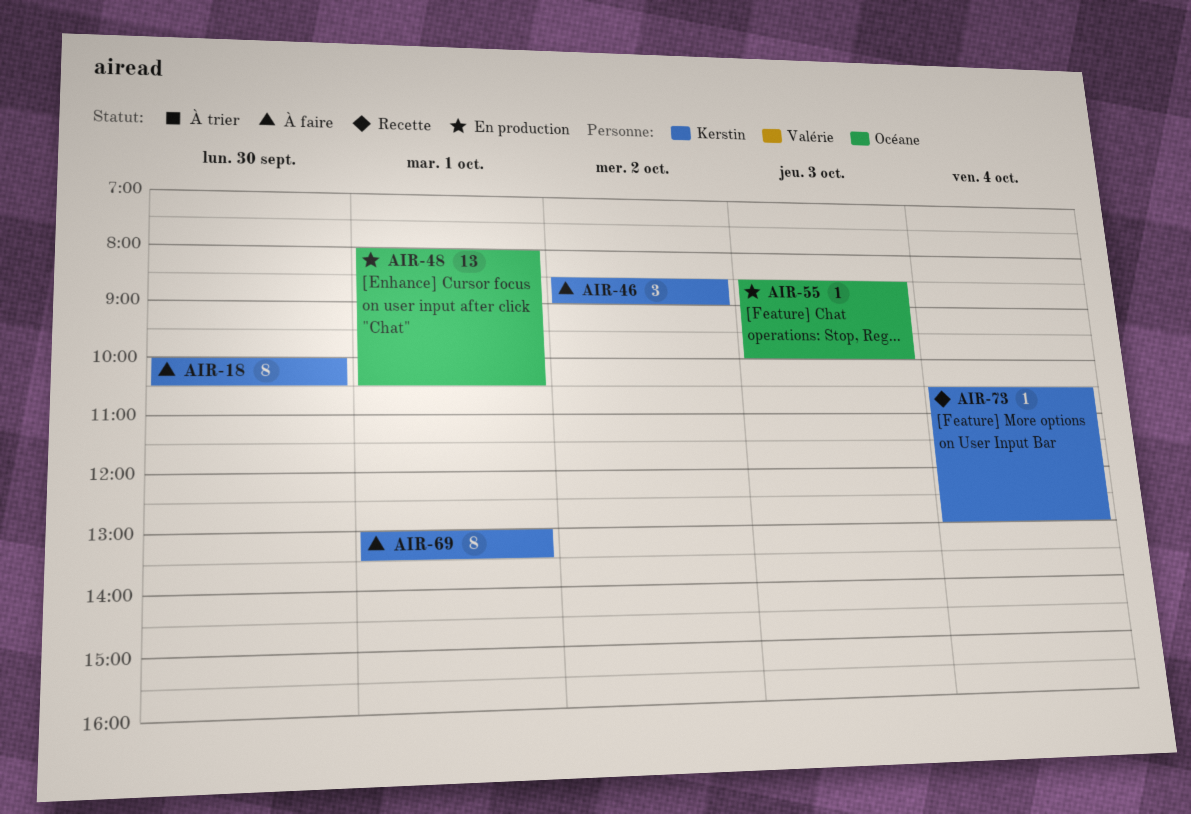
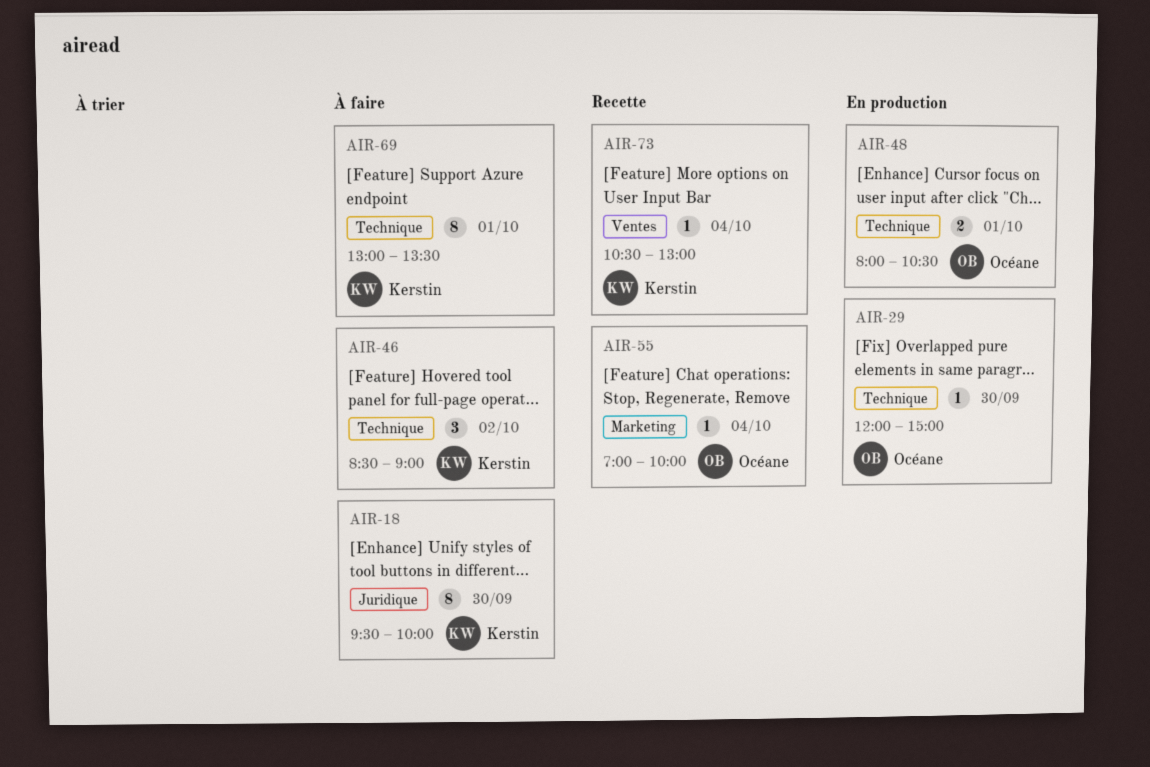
AIR-18, begins: 10:00 -> 09:30
AIR-18, ends: 10:30 -> 10:00
AIR-29: none -> present
AIR-48, estimate: 13 -> 2
AIR-55, status: En production -> Recette
AIR-55, day: Oct 3 -> Oct 4
AIR-55, begins: 08:30 -> 07:00

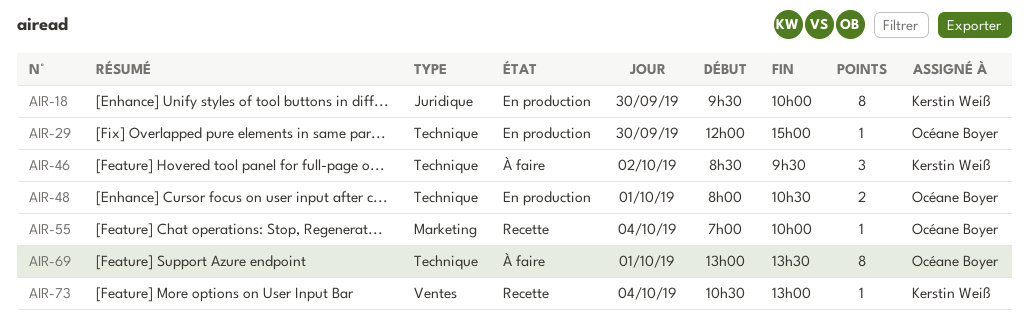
AIR-18, status: À faire -> En production
AIR-46, ends: 09:00 -> 09:30
AIR-69, owner: Kerstin Weiß -> Océane Boyer

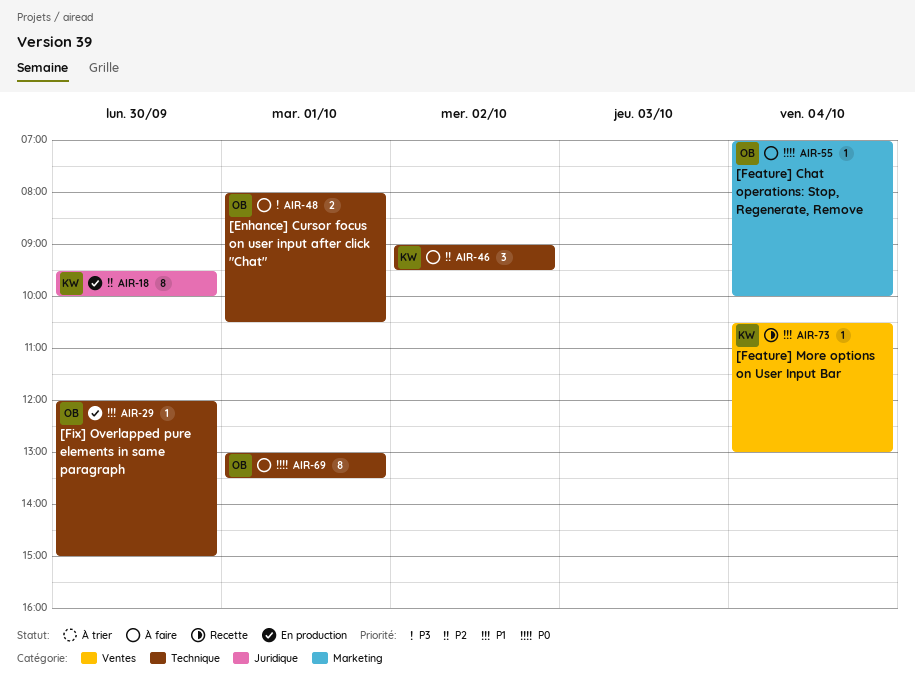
AIR-46, begins: 08:30 -> 09:00
AIR-48, status: En production -> À faire
AIR-55, status: Recette -> À faire

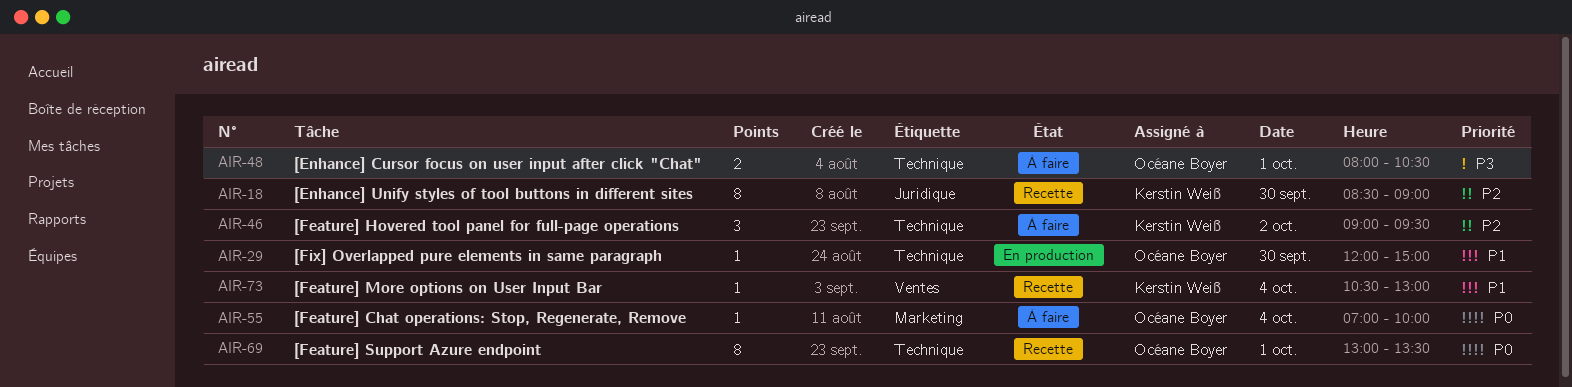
AIR-18, status: En production -> Recette
AIR-18, begins: 09:30 -> 08:30
AIR-18, ends: 10:00 -> 09:00
AIR-69, status: À faire -> Recette

